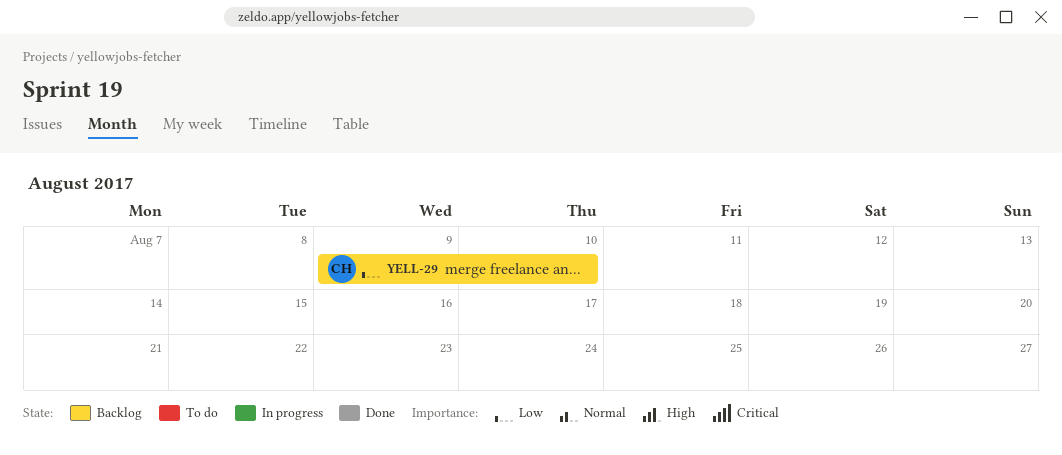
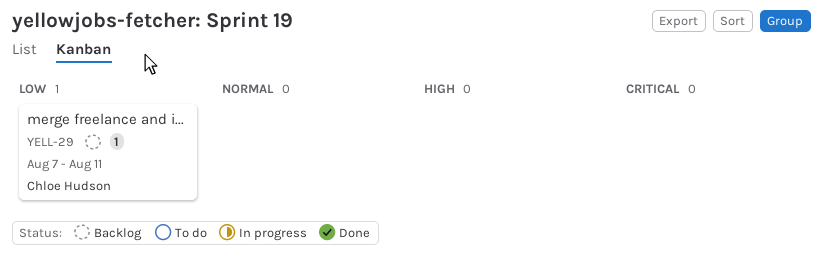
YELL-29, start: Aug 9 -> Aug 7
YELL-29, due: Aug 10 -> Aug 11

